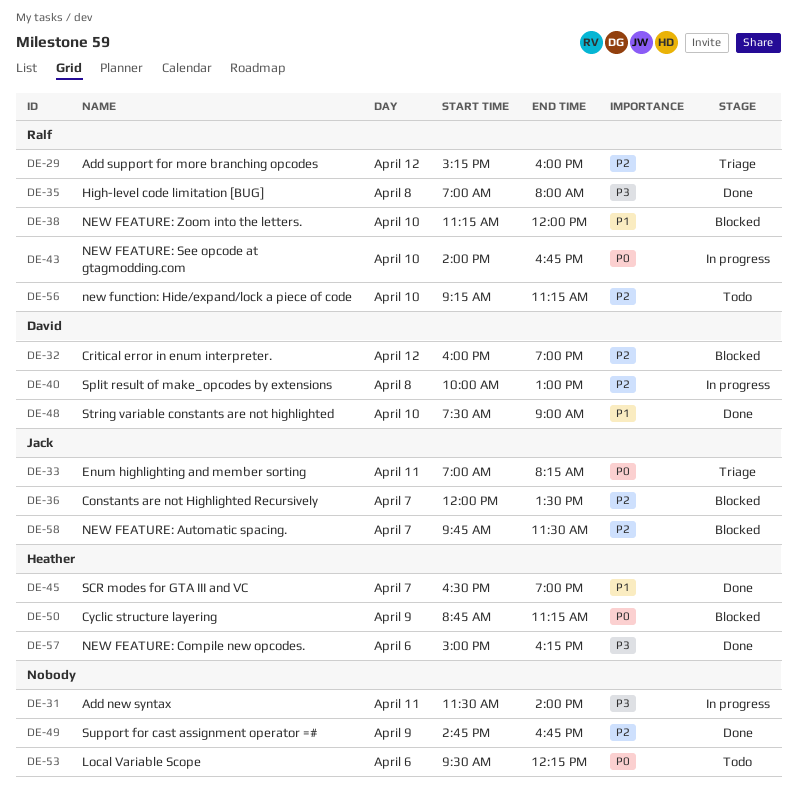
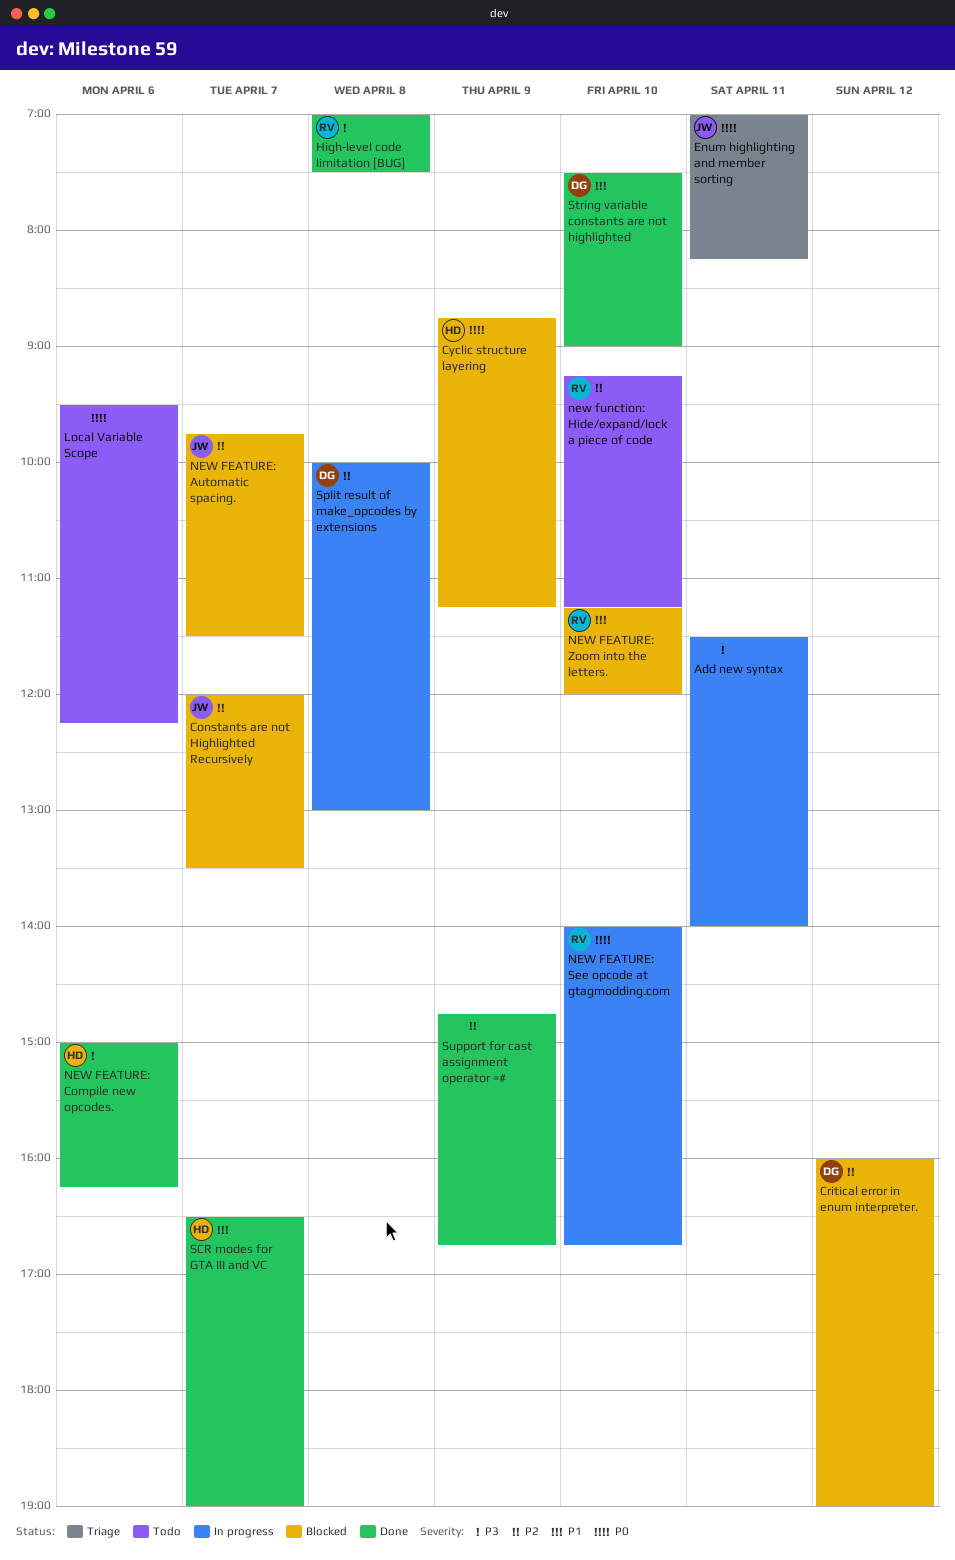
Add support for more branching opcodes: present -> none
High-level code limitation [BUG], ends: 08:00 -> 07:30

